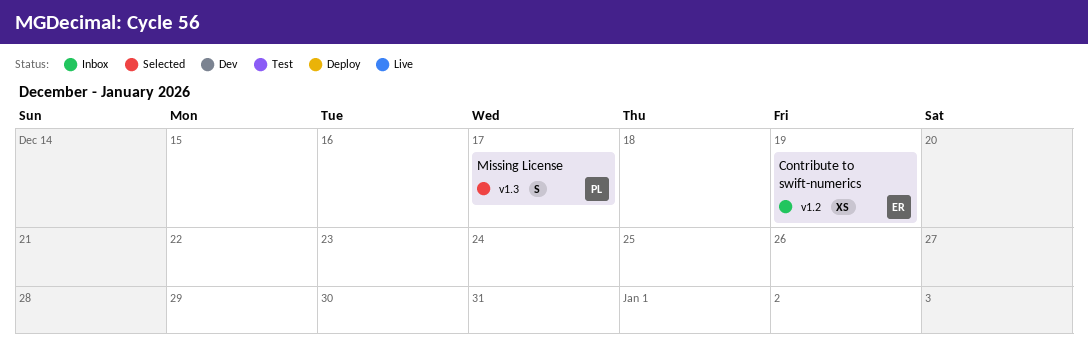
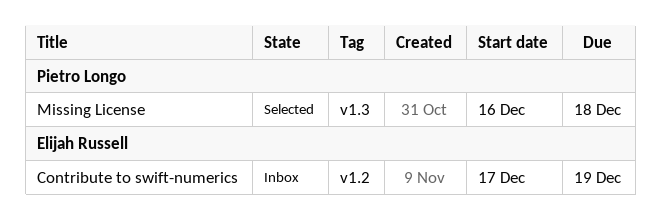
Missing License, due: Dec 17 -> Dec 18

